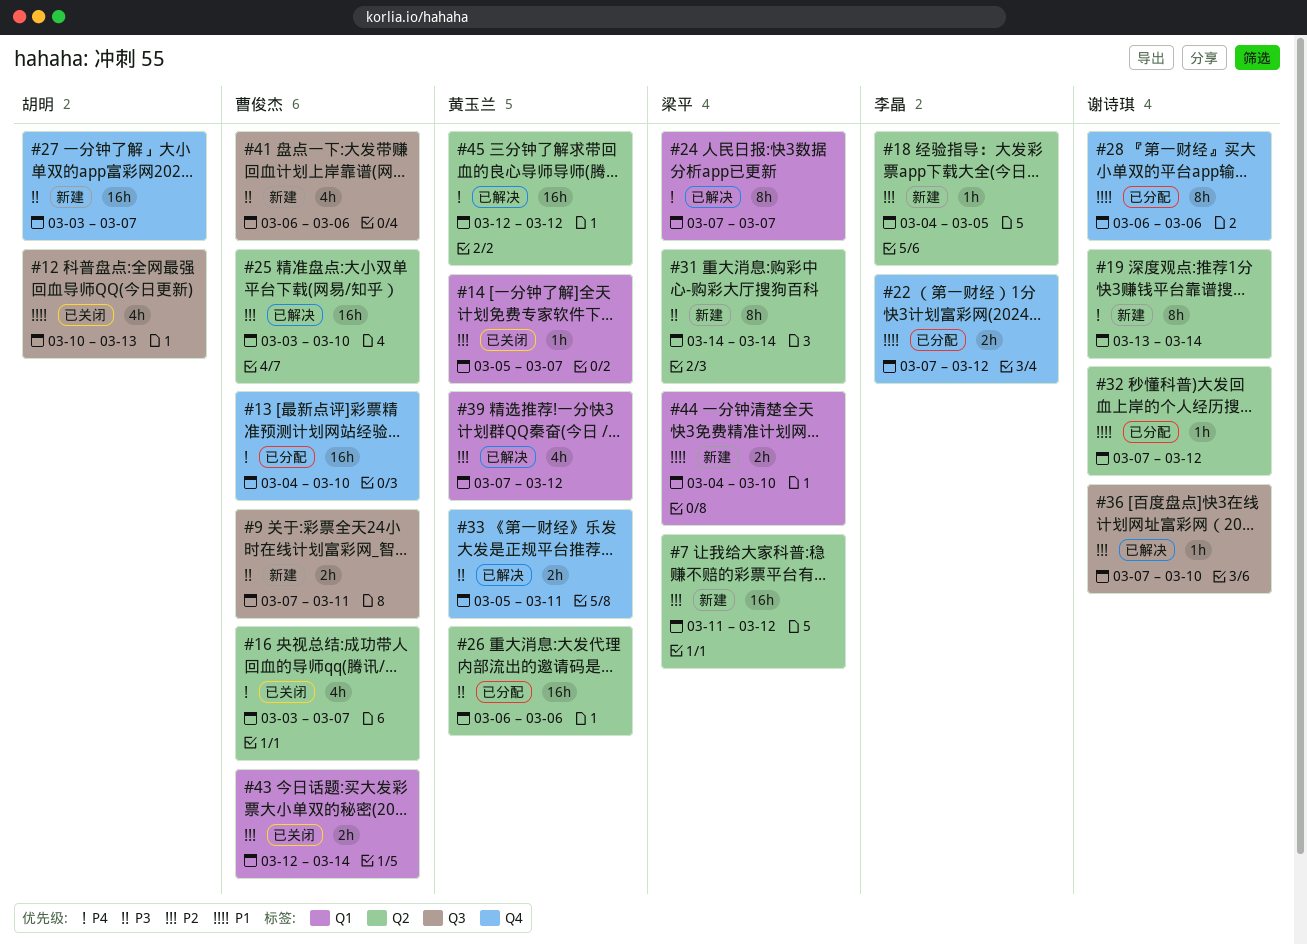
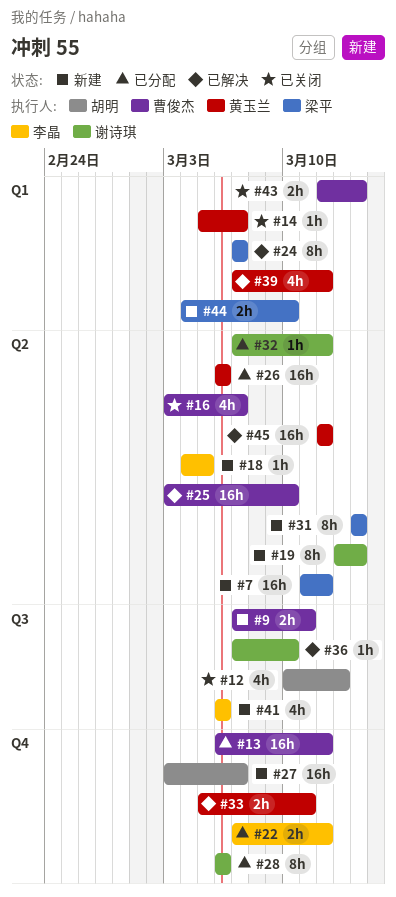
#13, start: Mar 4 -> Mar 6
#13, due: Mar 10 -> Mar 12
#41, owner: 曹俊杰 -> 李晶

